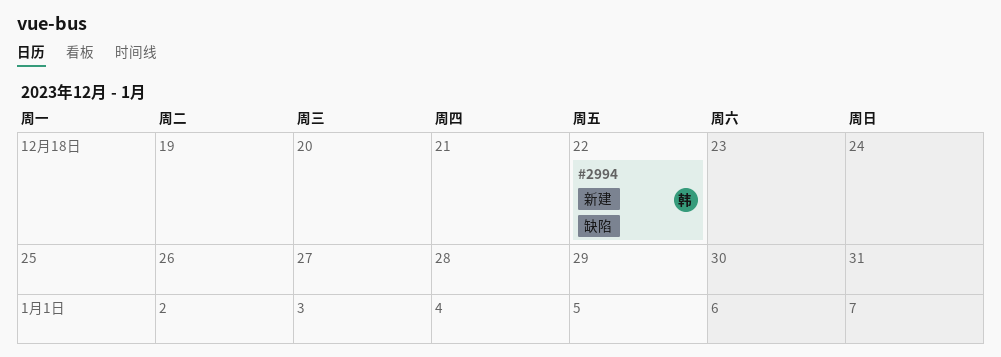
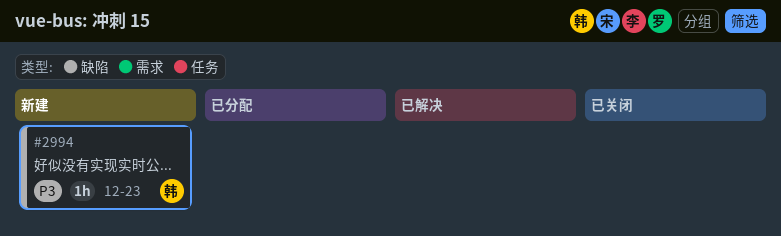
#2994, due: Dec 22 -> Dec 23

